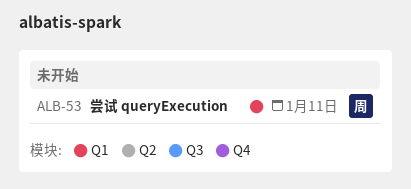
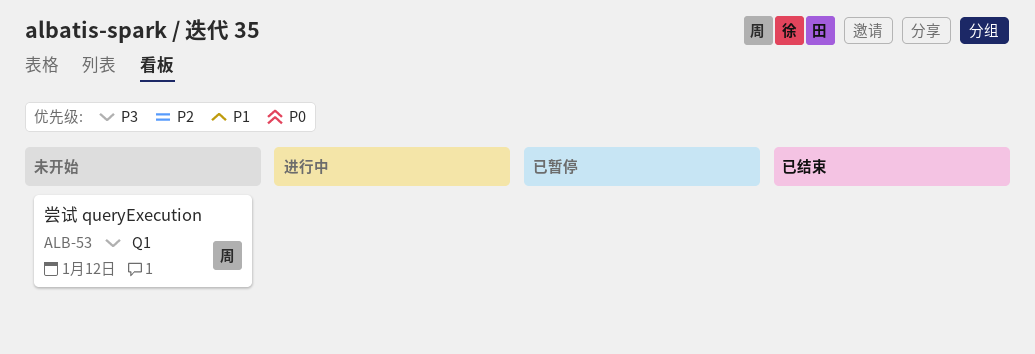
ALB-53, due: Jan 11 -> Jan 12

